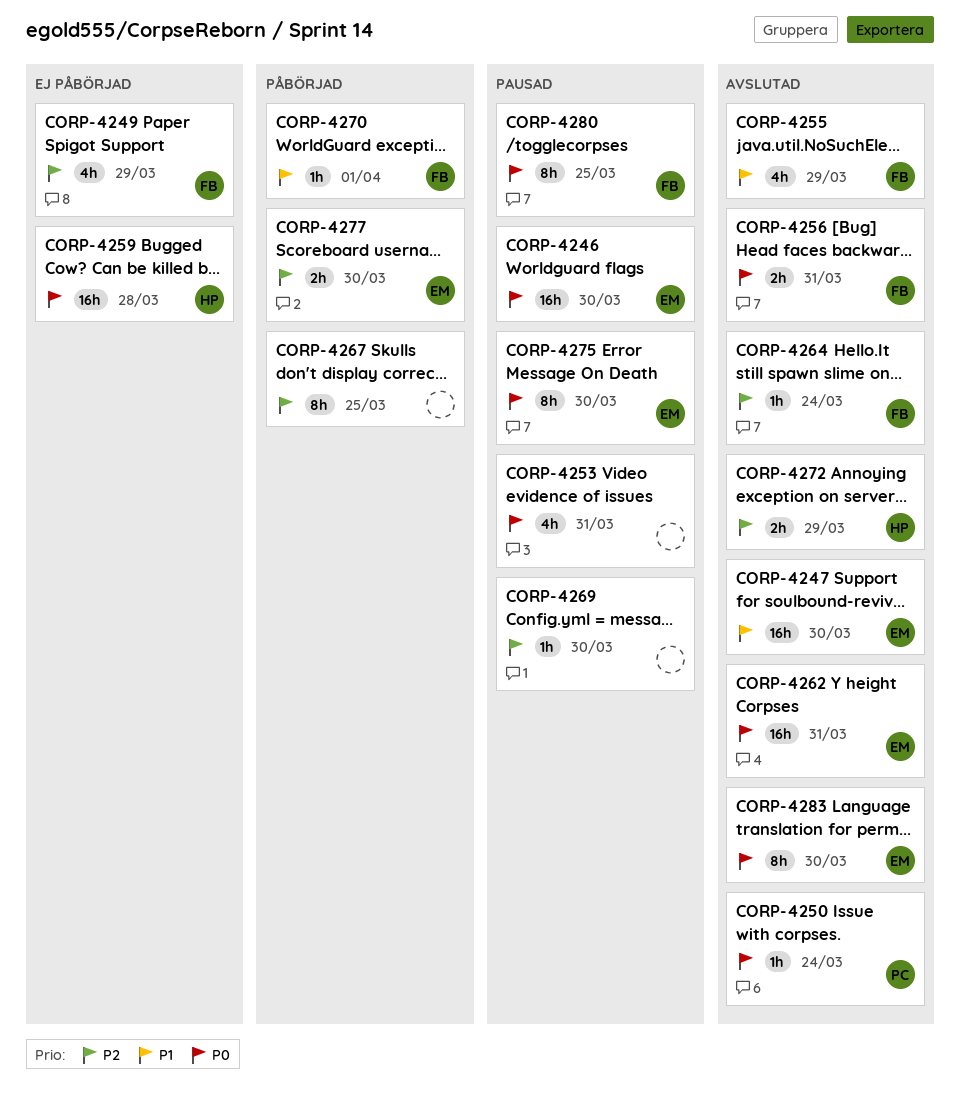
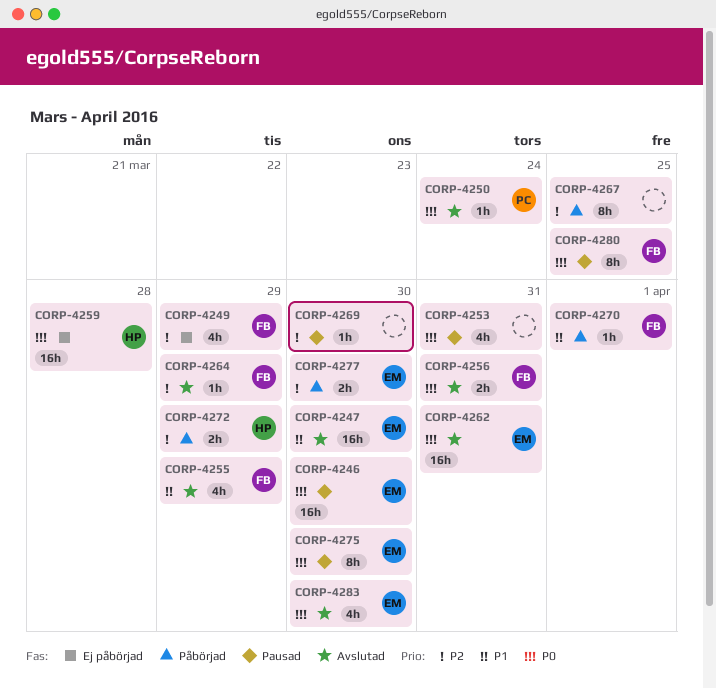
CORP-4264, due: Mar 24 -> Mar 29
CORP-4272, status: Avslutad -> Påbörjad
CORP-4283, estimate: 8h -> 4h

